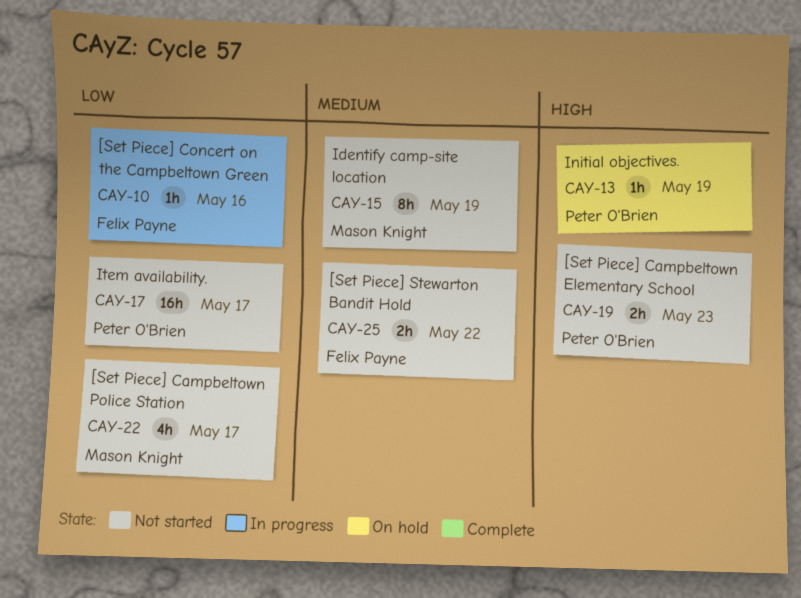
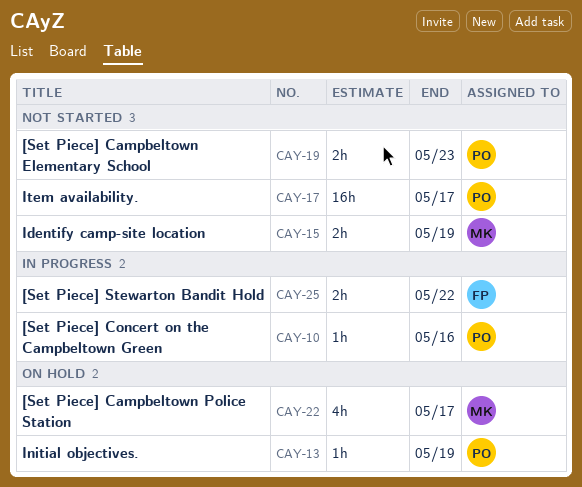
CAY-10, owner: Felix Payne -> Peter O'Brien
CAY-15, estimate: 8h -> 2h
CAY-22, status: Not started -> On hold
CAY-25, status: Not started -> In progress

